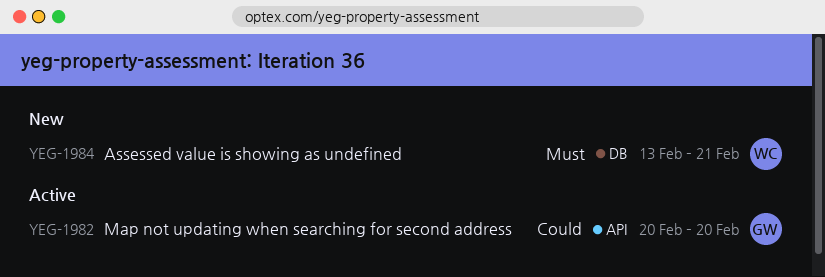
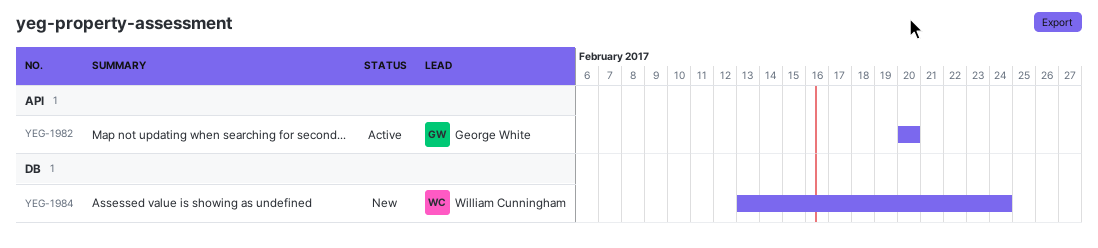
YEG-1984, due: Feb 21 -> Feb 24

